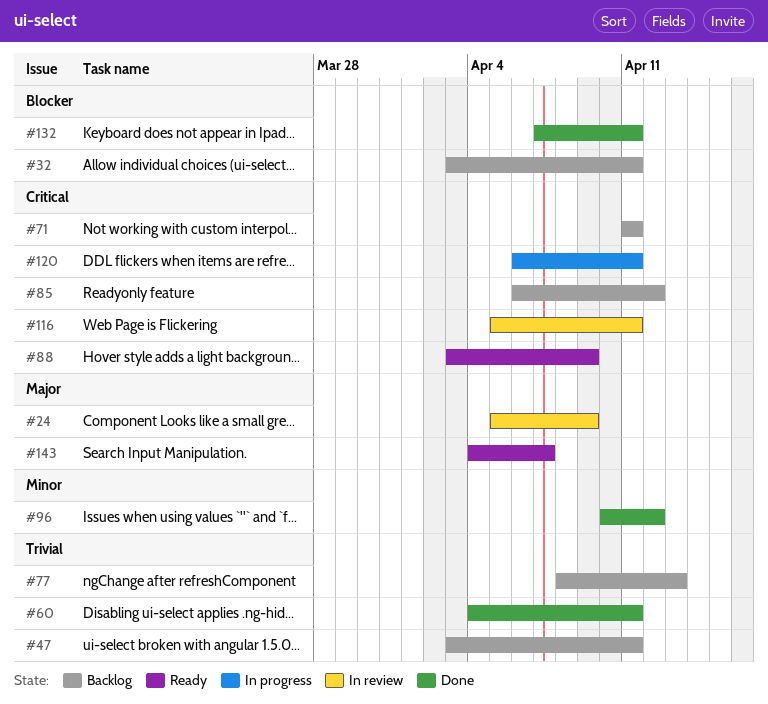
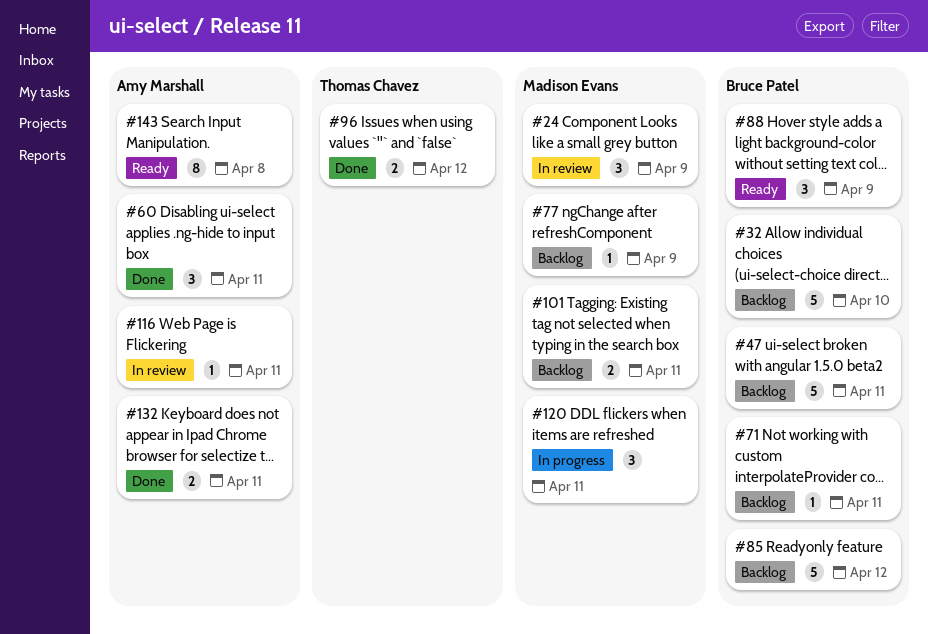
#32, due: Apr 11 -> Apr 10
#77, due: Apr 13 -> Apr 9
#101: none -> present
#143, due: Apr 7 -> Apr 8

